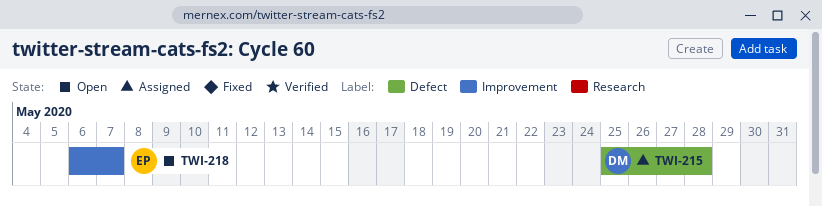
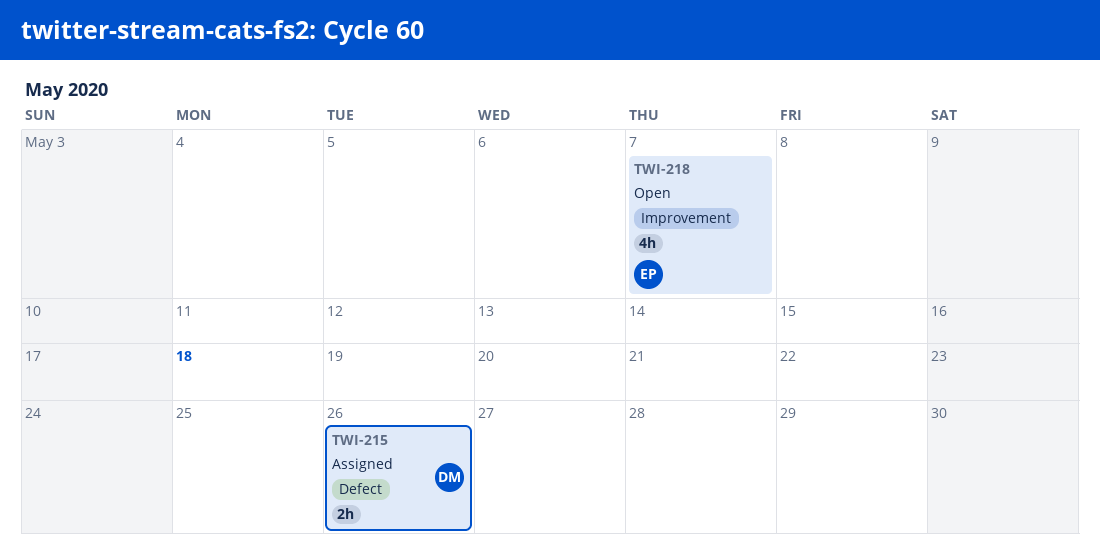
TWI-215, due: May 28 -> May 26

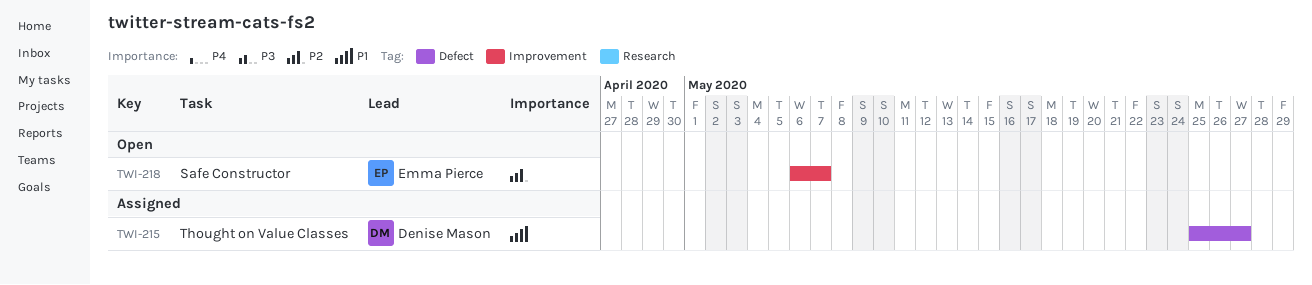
TWI-215, due: May 26 -> May 27

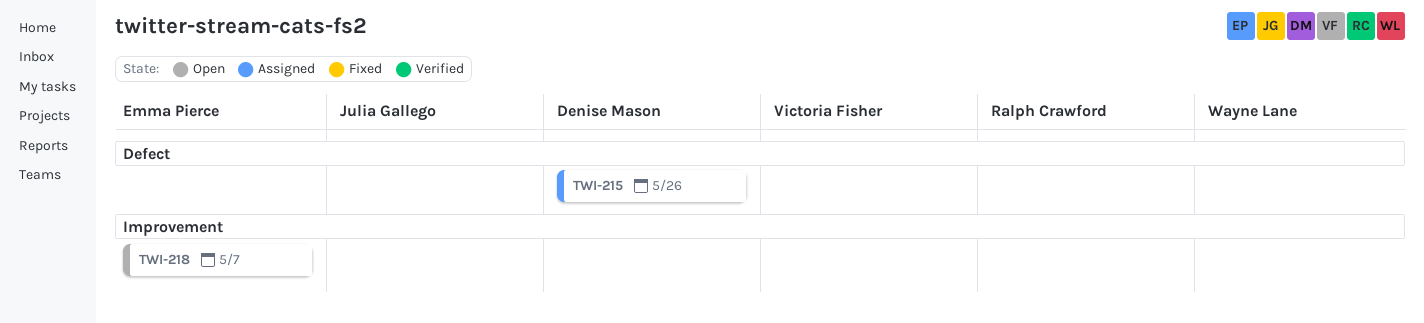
TWI-215, due: May 27 -> May 26

